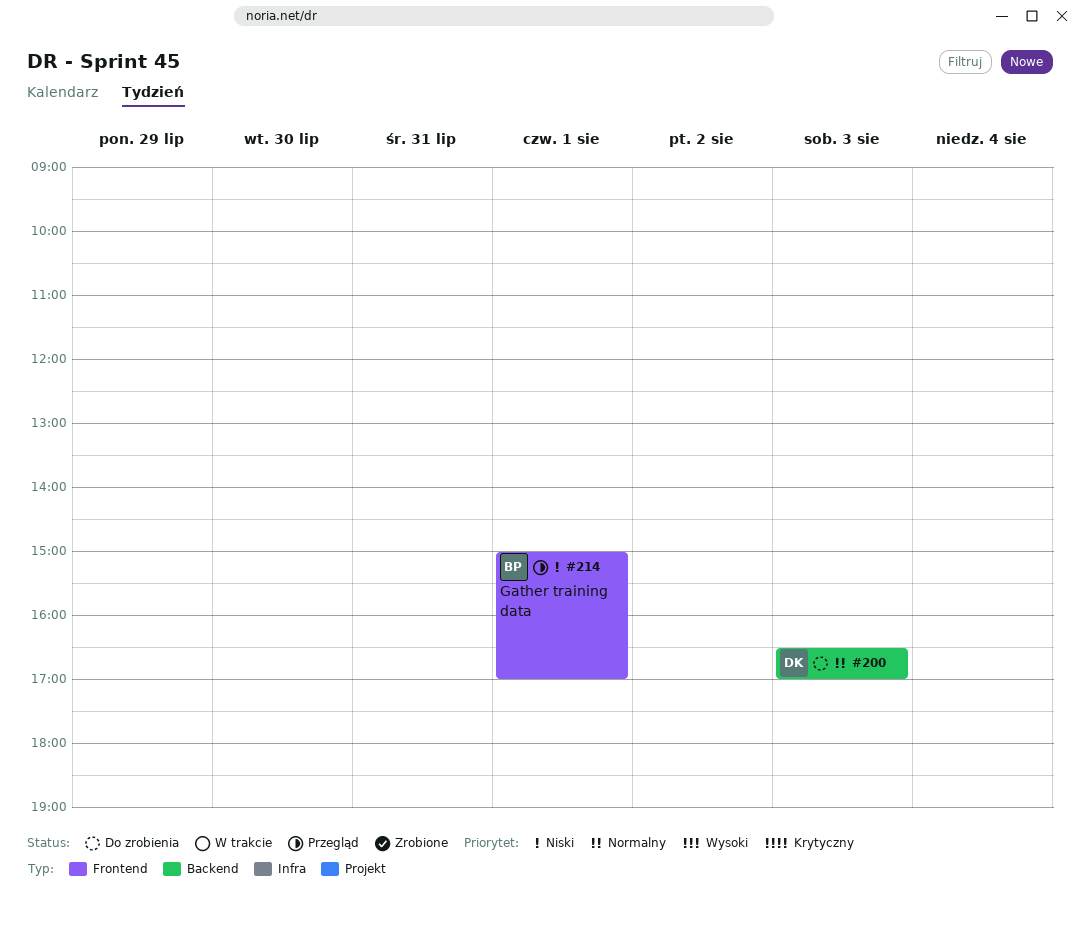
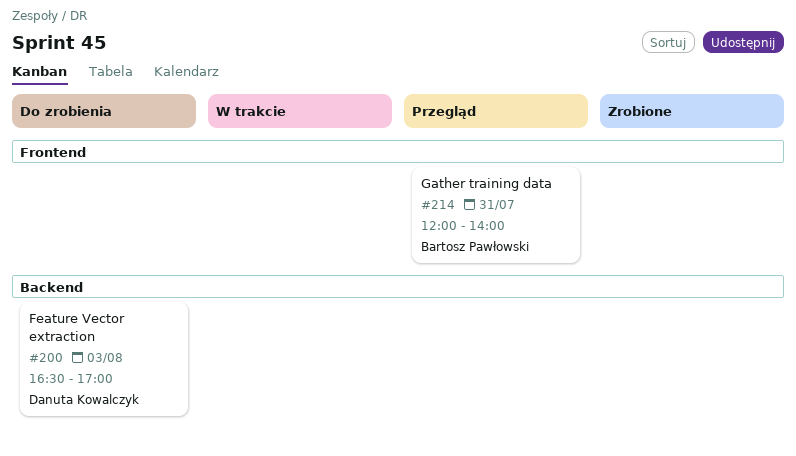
#214, day: Aug 1 -> Jul 31
#214, begins: 15:00 -> 12:00
#214, ends: 17:00 -> 14:00

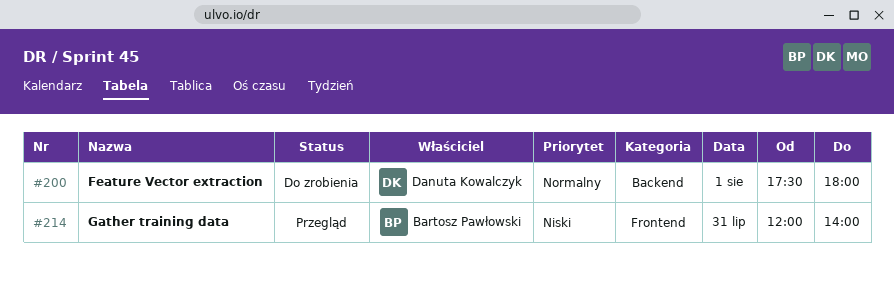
#200, day: Aug 3 -> Aug 1
#200, begins: 16:30 -> 17:30
#200, ends: 17:00 -> 18:00

